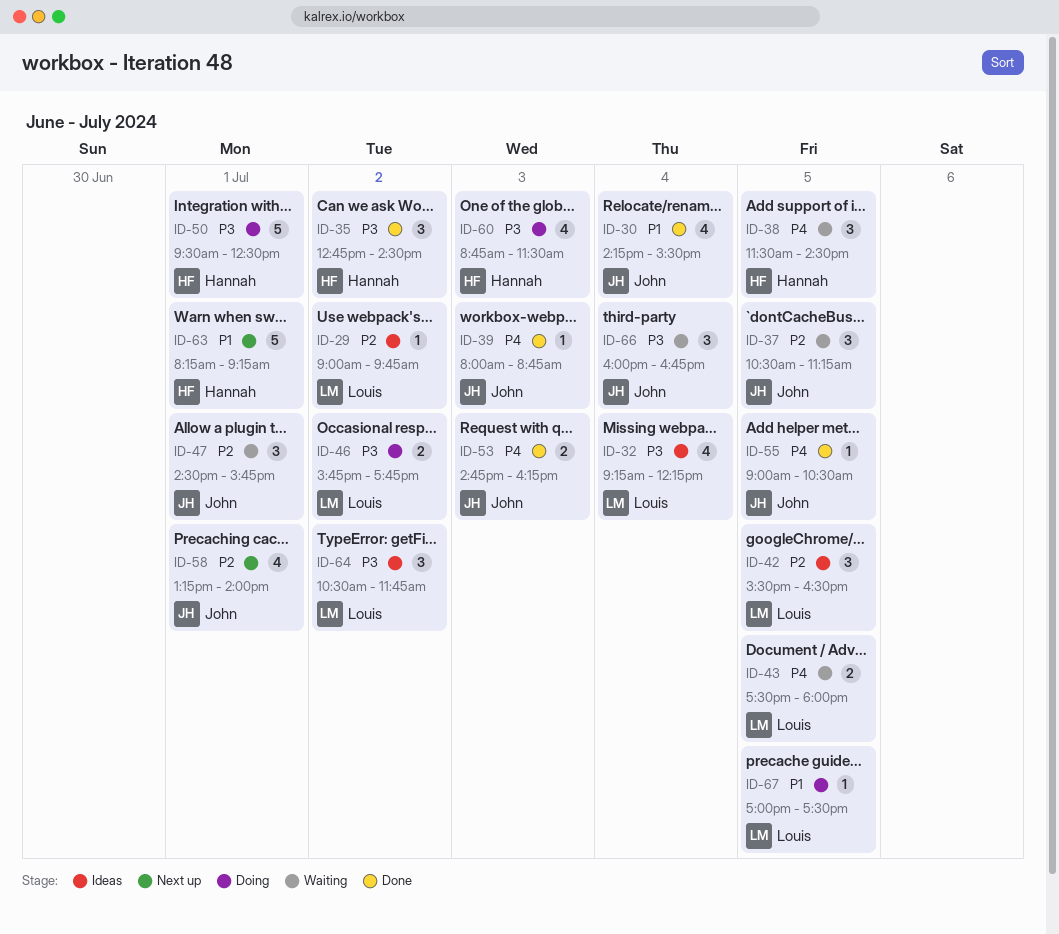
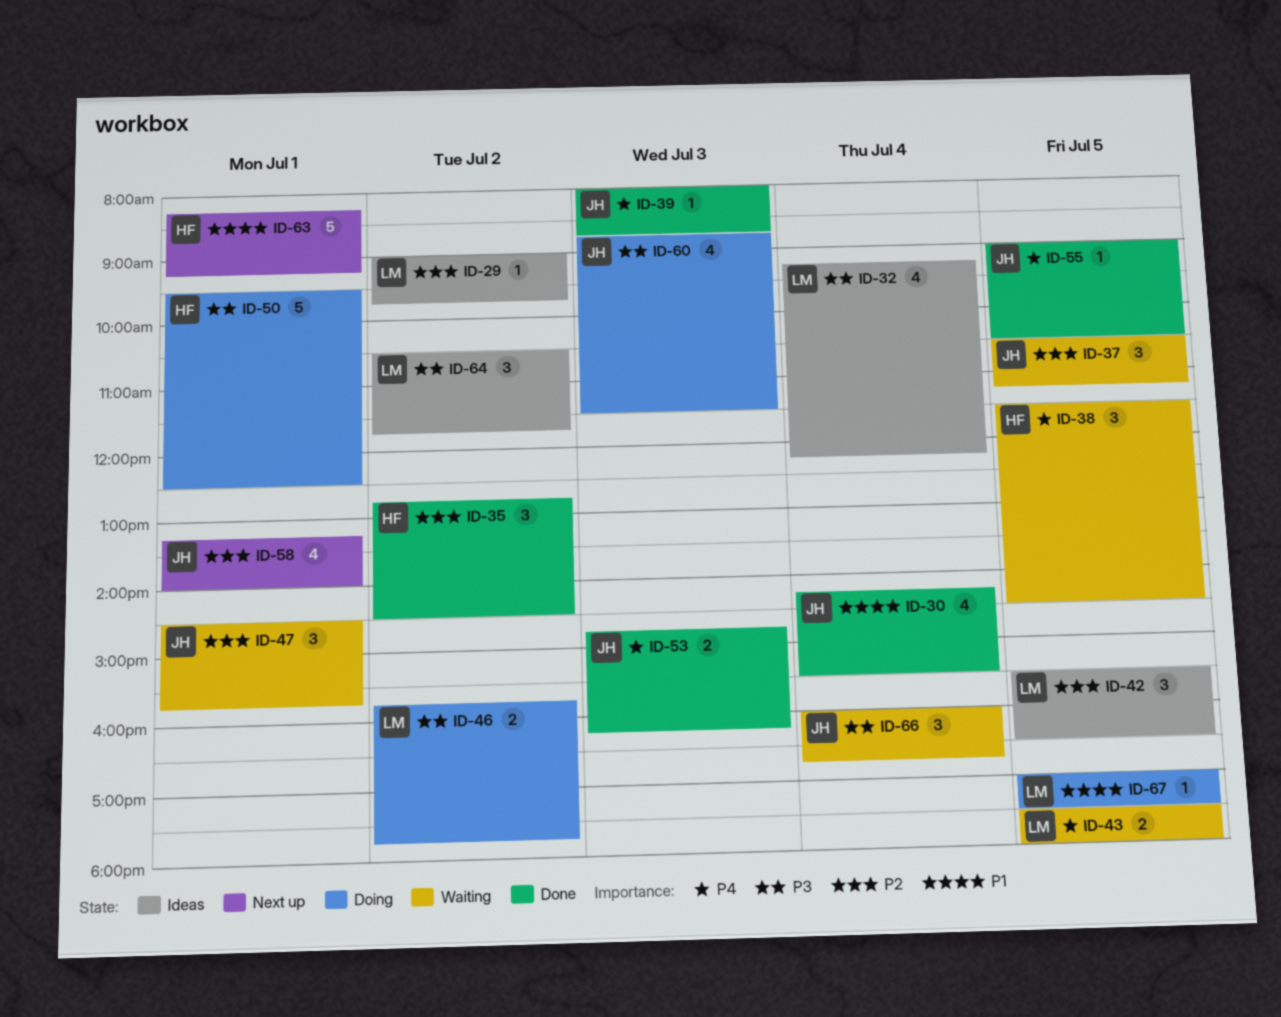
ID-35, priority: P3 -> P2
ID-60, owner: Hannah -> John

